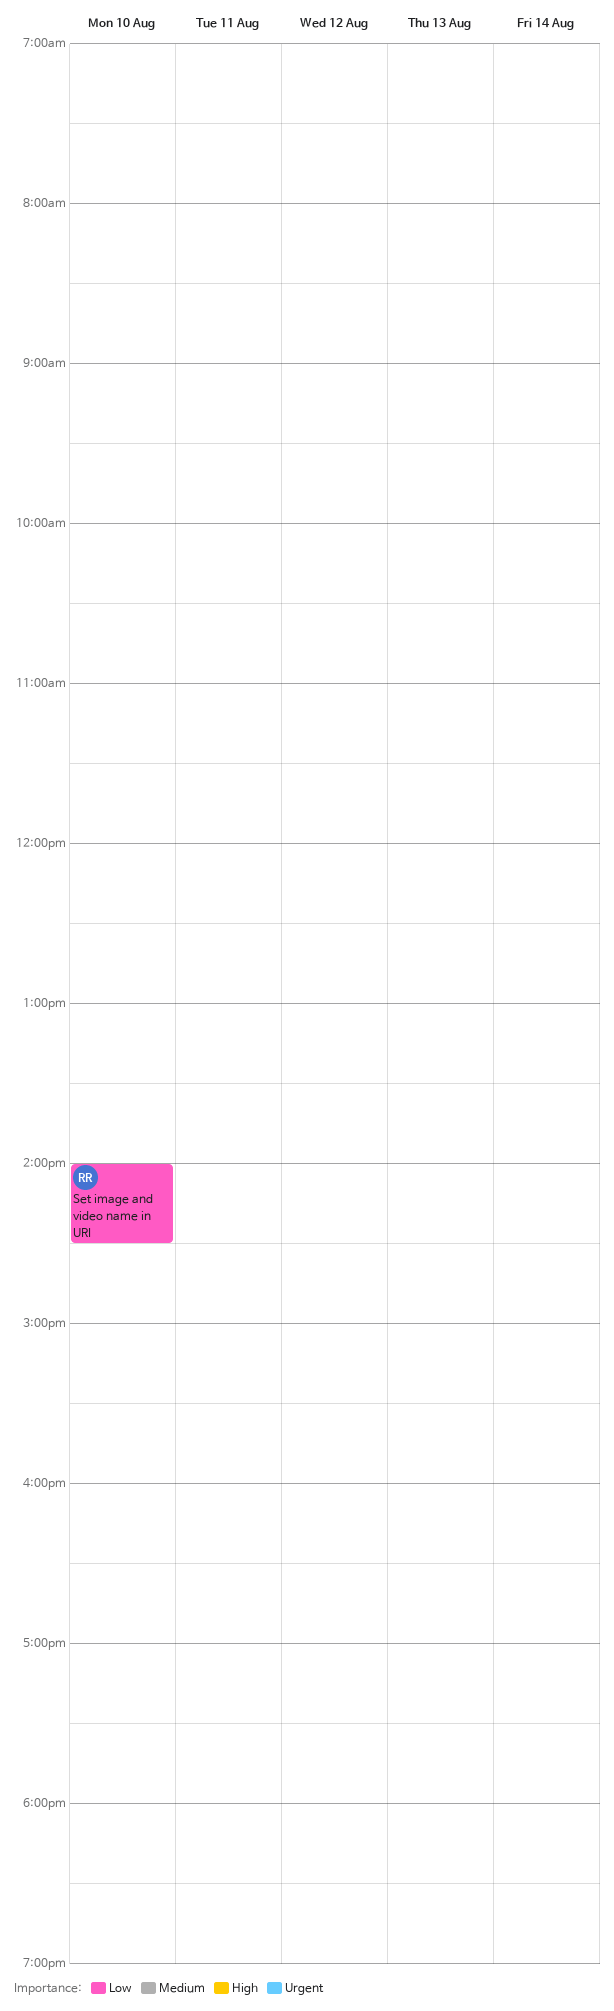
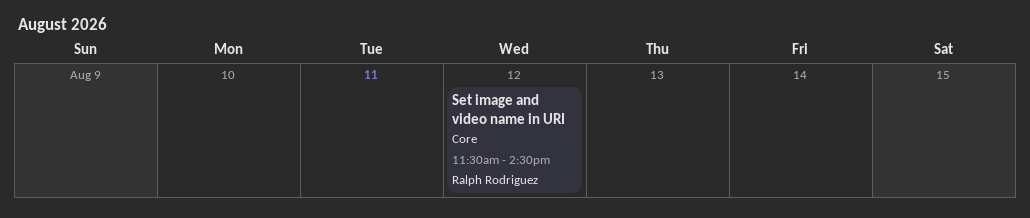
Set image and video name in URI, day: Aug 10 -> Aug 12
Set image and video name in URI, begins: 14:00 -> 11:30

